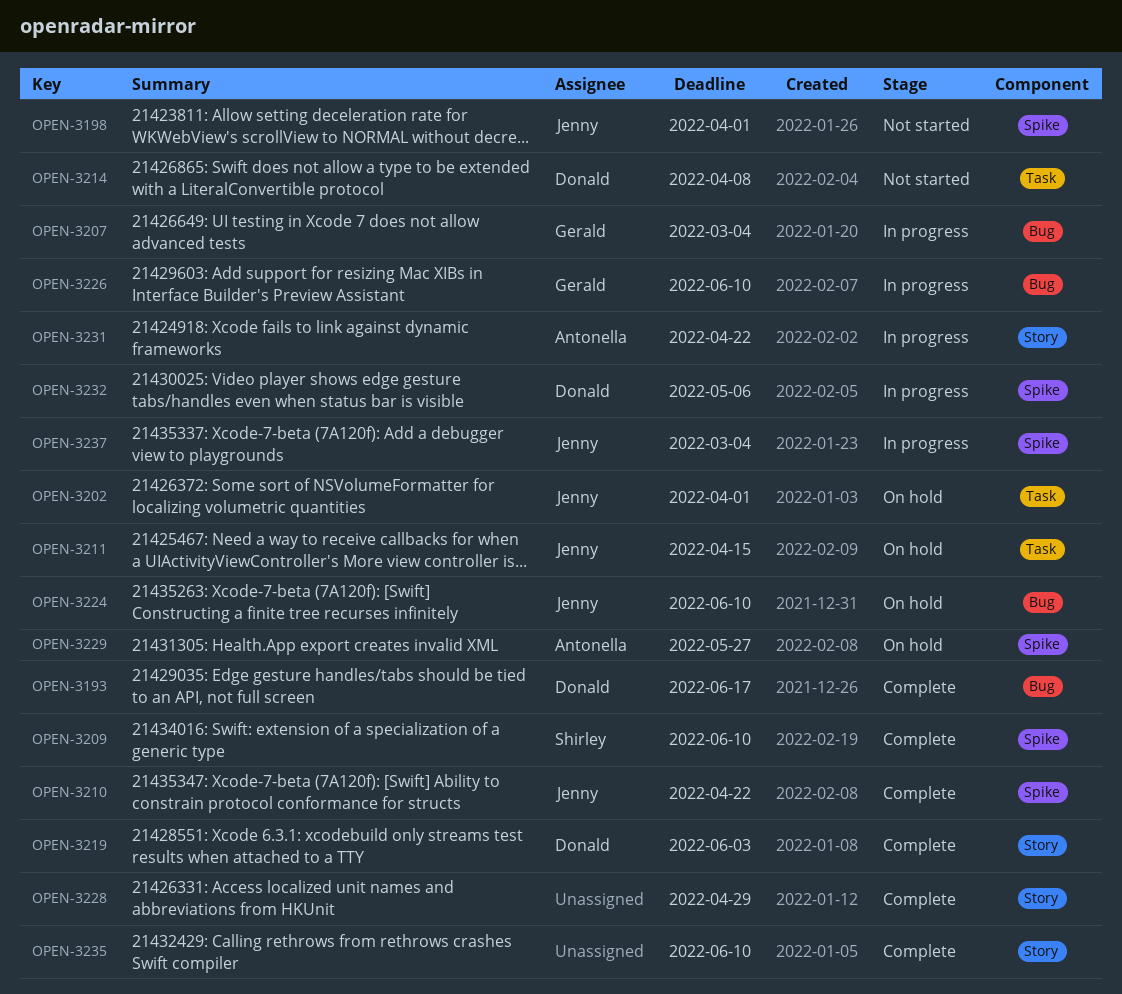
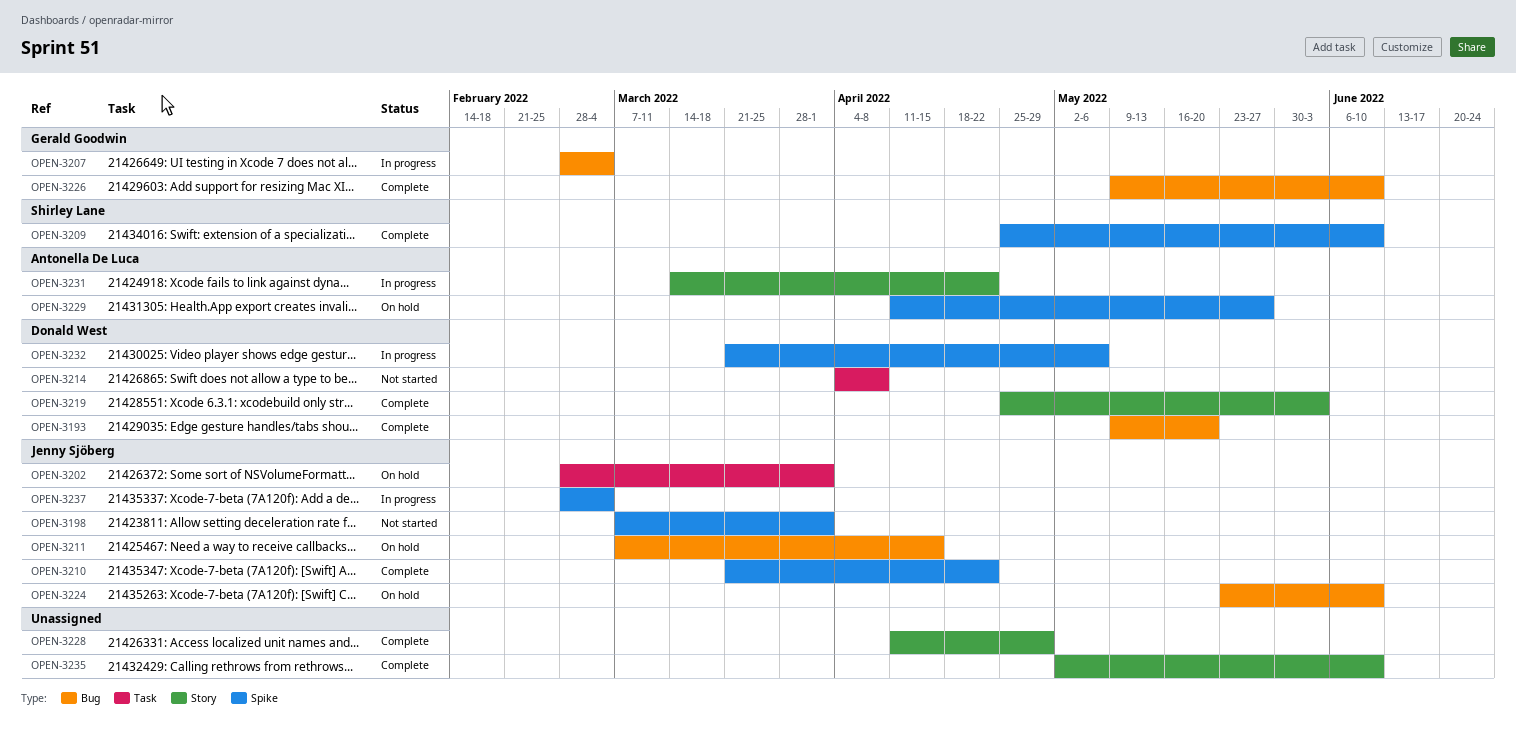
OPEN-3193, due: Jun 17 -> May 20
OPEN-3211, label: Task -> Bug
OPEN-3226, status: In progress -> Complete

